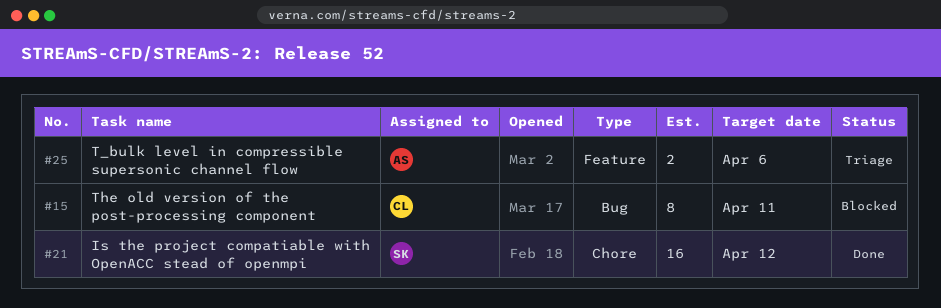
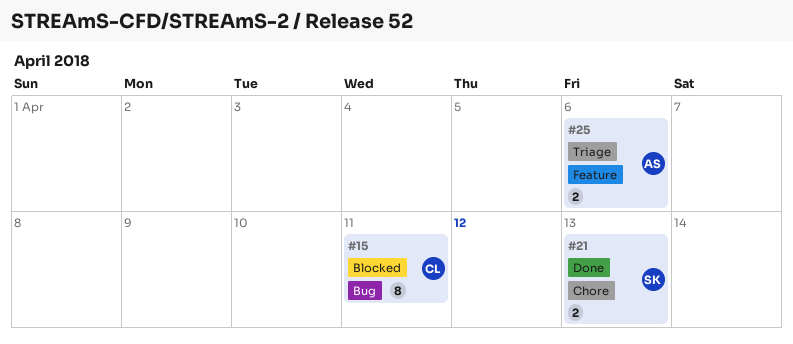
#21, estimate: 16 -> 2
#21, due: Apr 12 -> Apr 13

